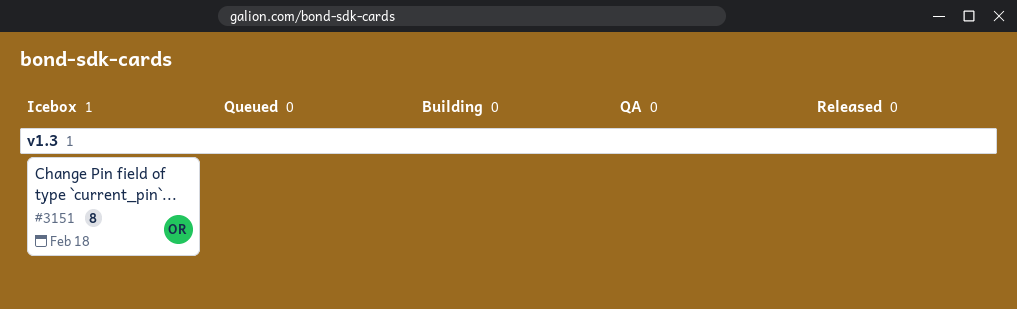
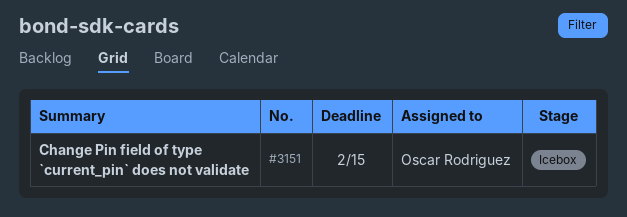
#3151, due: Feb 18 -> Feb 15

